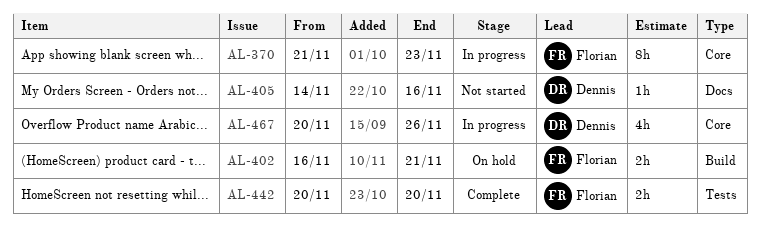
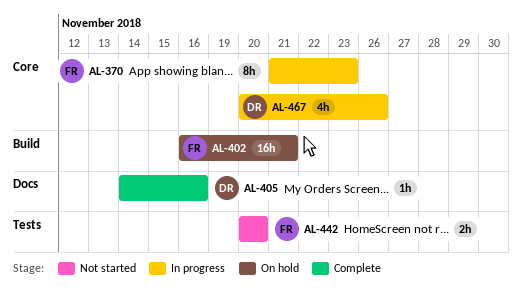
AL-402, estimate: 2h -> 16h
AL-405, status: Not started -> Complete
AL-442, status: Complete -> Not started

